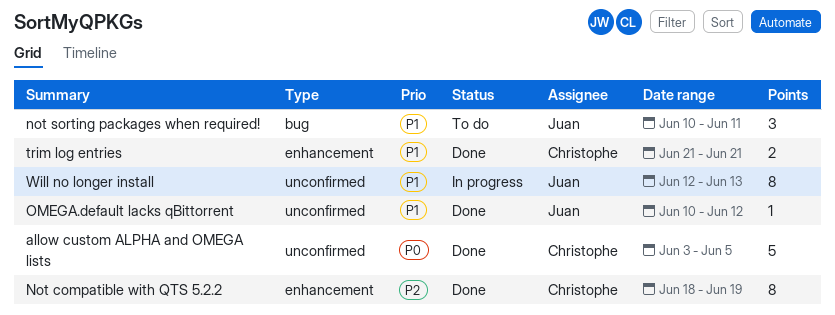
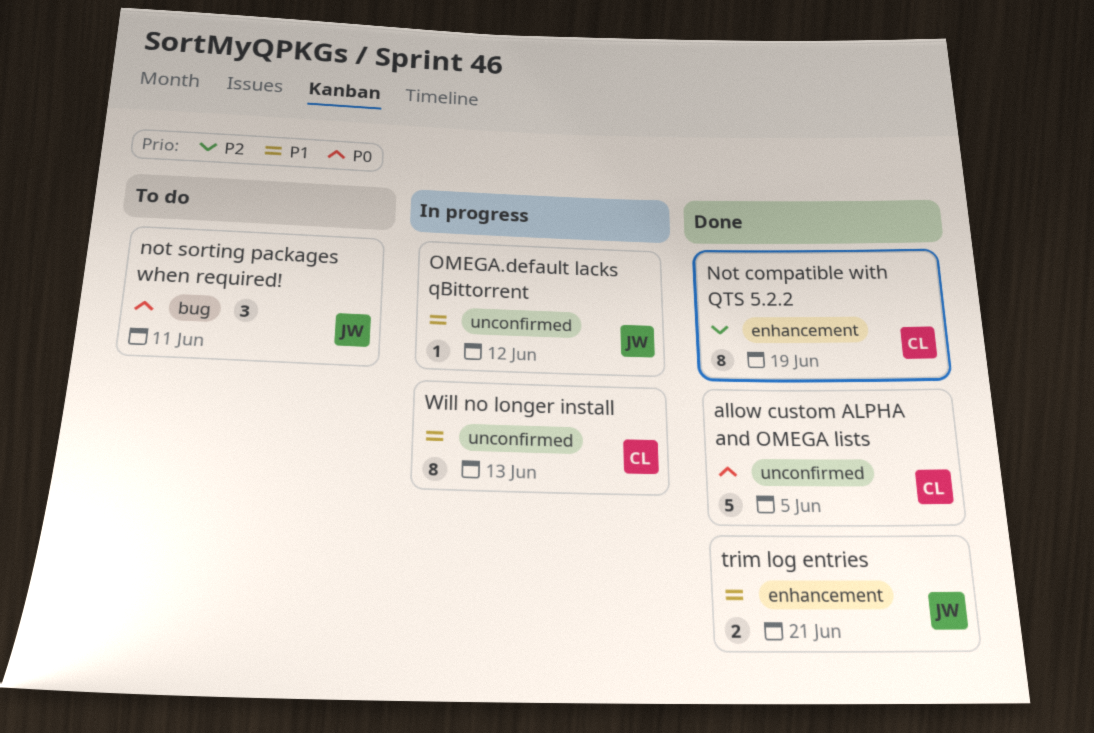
not sorting packages when required!, priority: P1 -> P0
OMEGA.default lacks qBittorrent, status: Done -> In progress
trim log entries, owner: Christophe -> Juan
Will no longer install, owner: Juan -> Christophe

